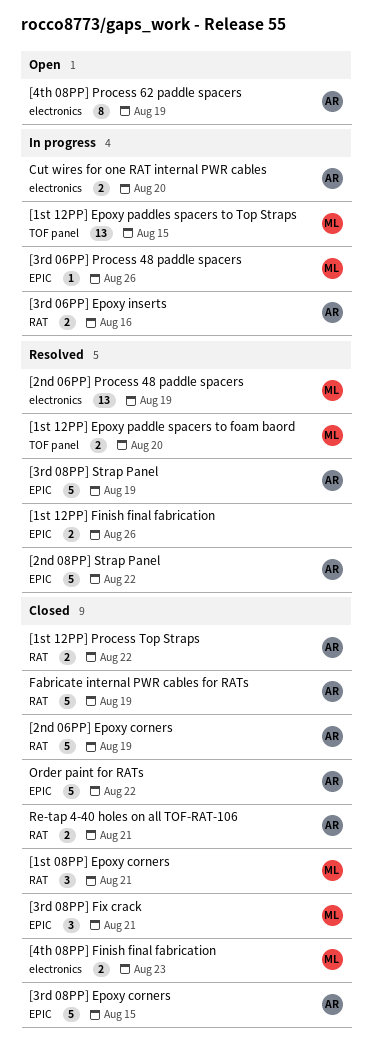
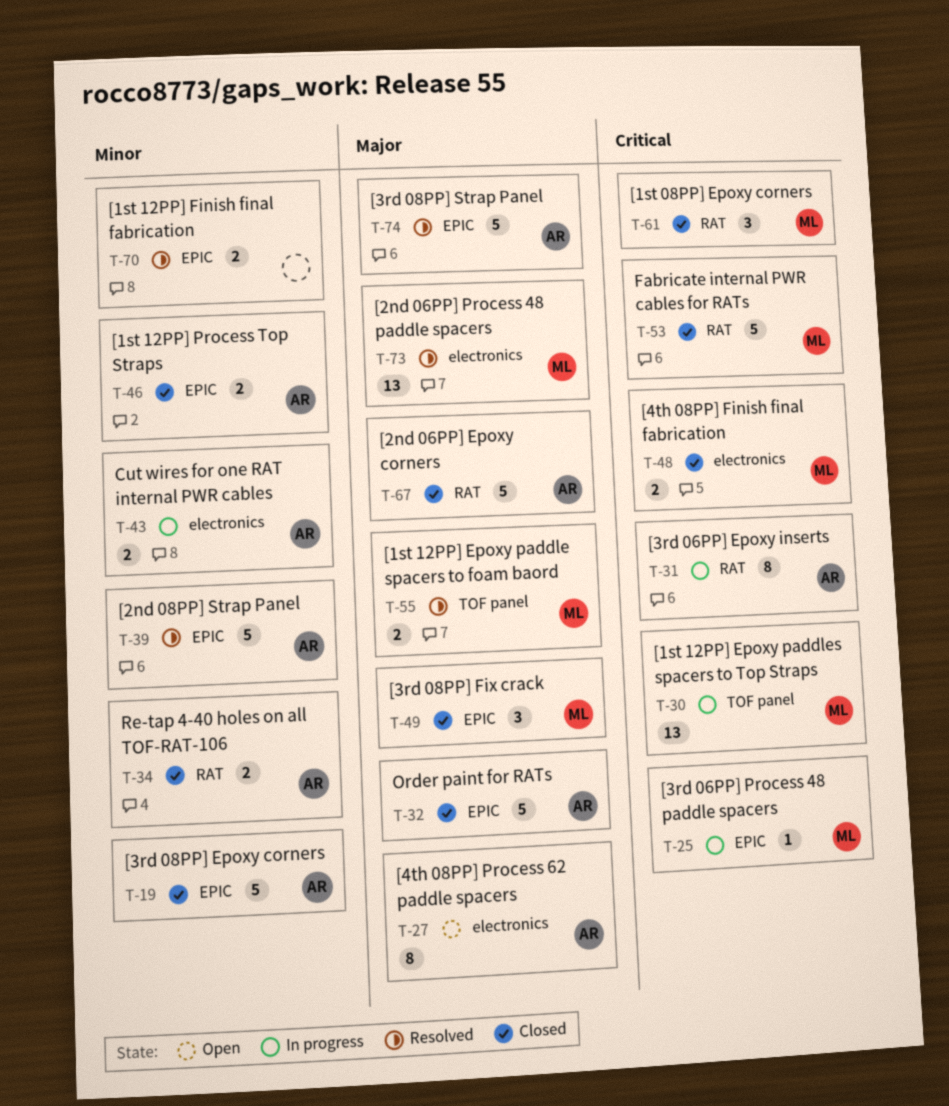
[1st 12PP] Process Top Straps, label: RAT -> EPIC
[3rd 06PP] Epoxy inserts, estimate: 2 -> 8
Fabricate internal PWR cables for RATs, owner: AR -> ML

